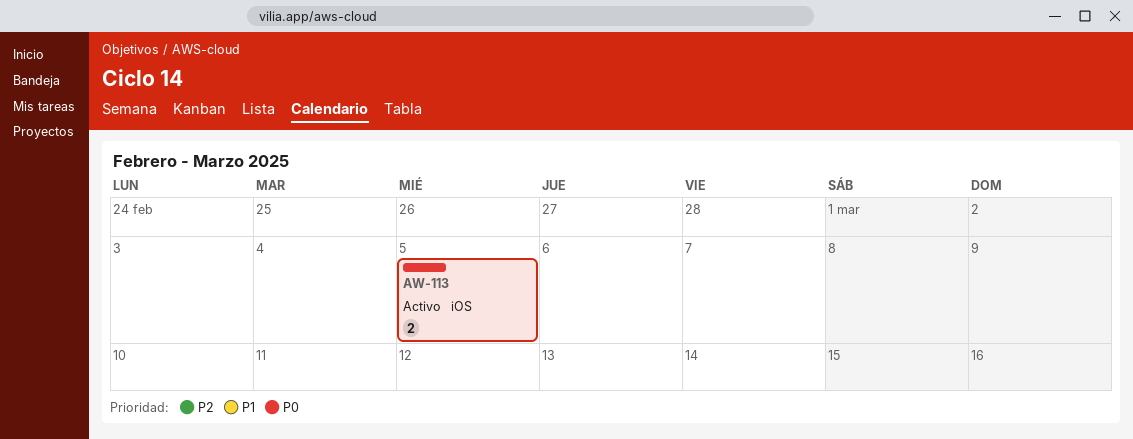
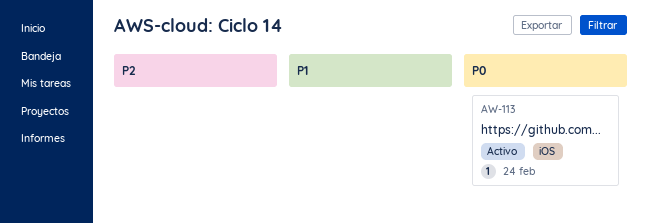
AW-113, estimate: 2 -> 1
AW-113, due: Mar 5 -> Feb 24

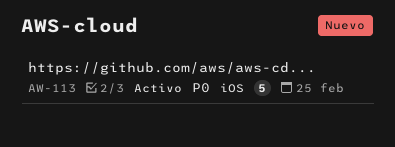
AW-113, estimate: 1 -> 5
AW-113, due: Feb 24 -> Feb 25

